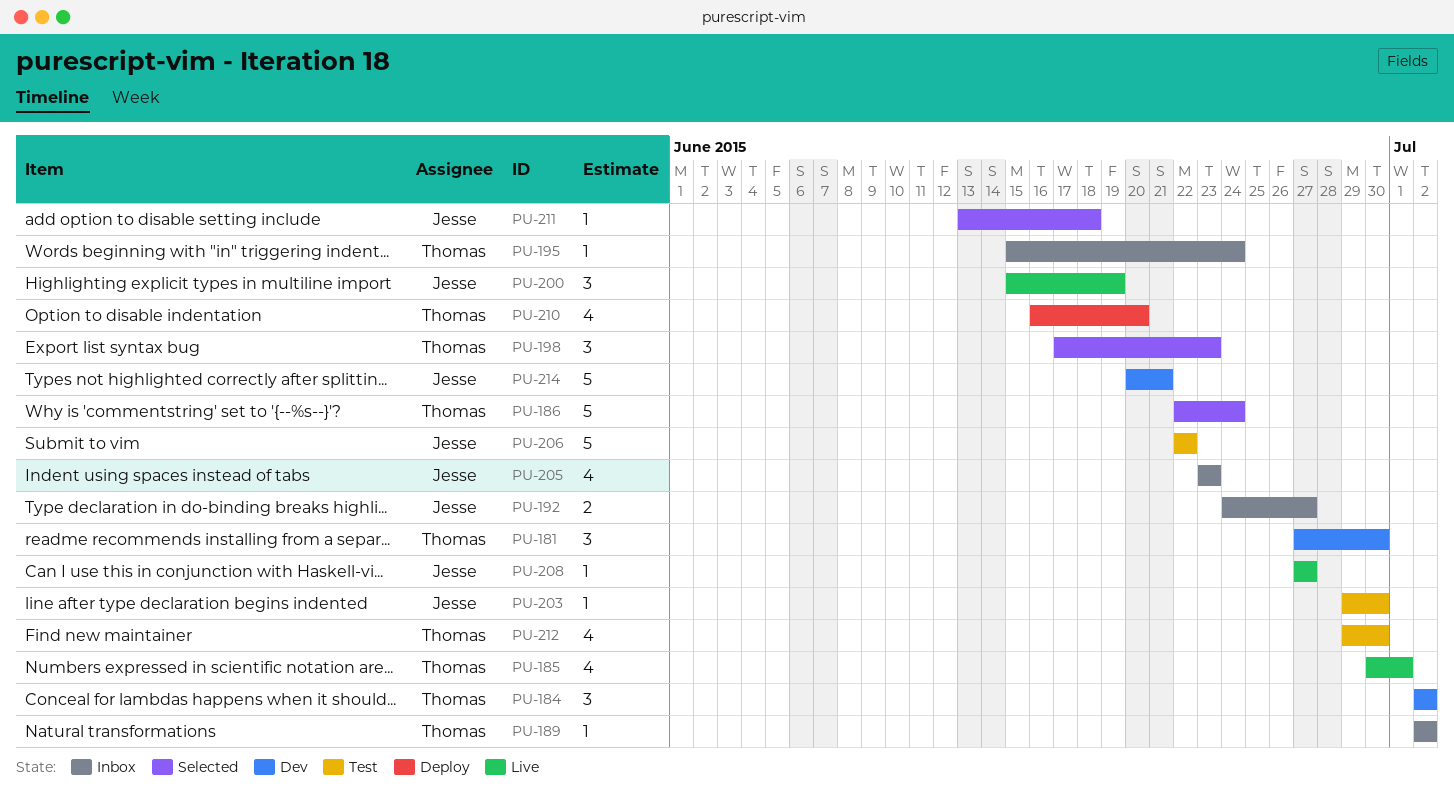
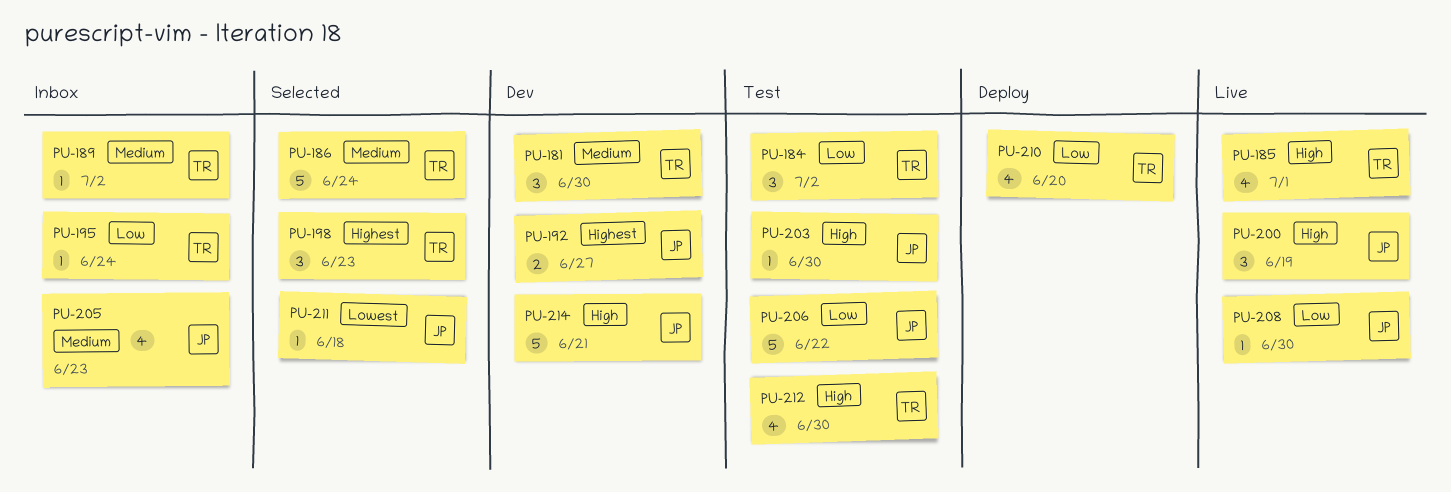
PU-184, status: Dev -> Test
PU-192, status: Inbox -> Dev
PU-208, due: Jun 27 -> Jun 30

